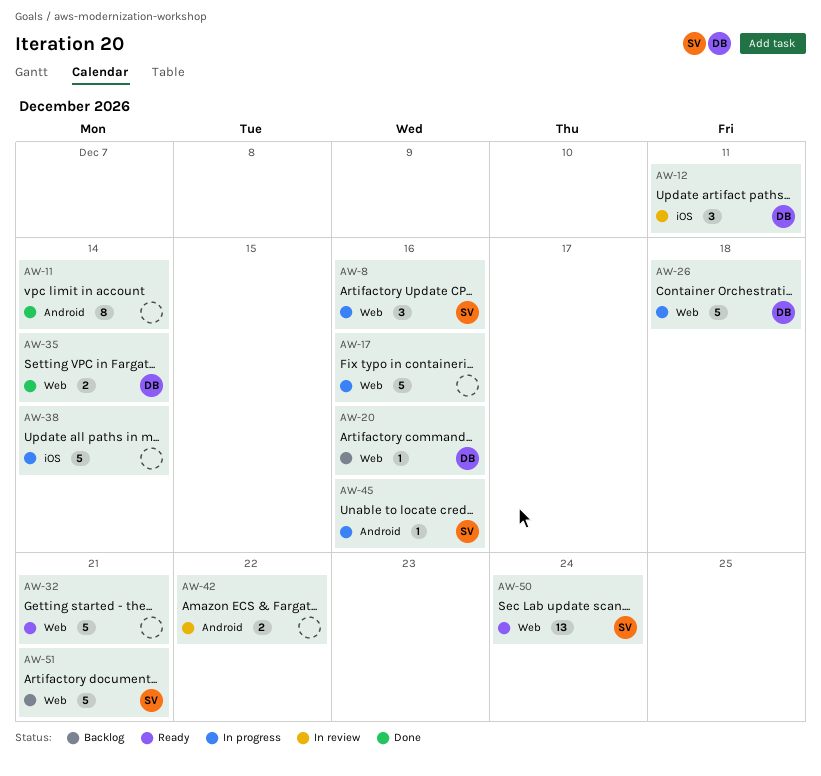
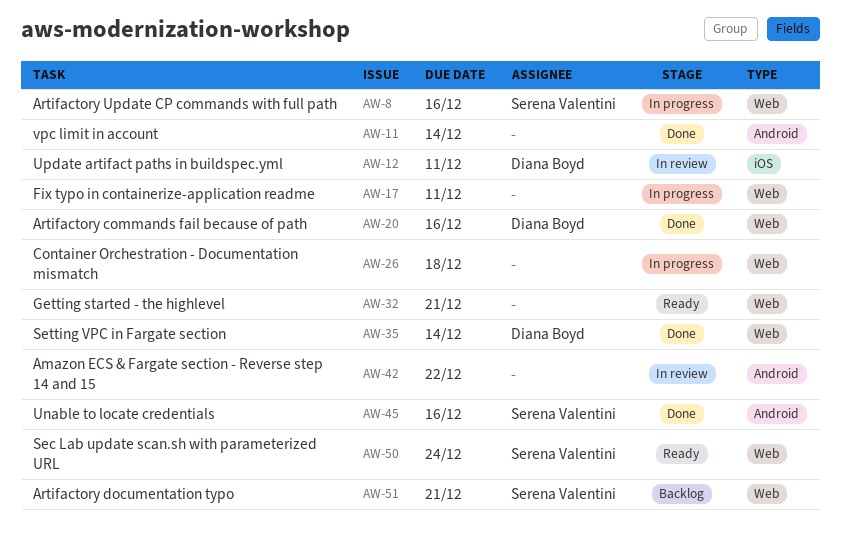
AW-17, due: Dec 16 -> Dec 11
AW-20, status: Backlog -> Done
AW-26, owner: Diana Boyd -> none
AW-38: present -> none
AW-45, status: In progress -> Done

